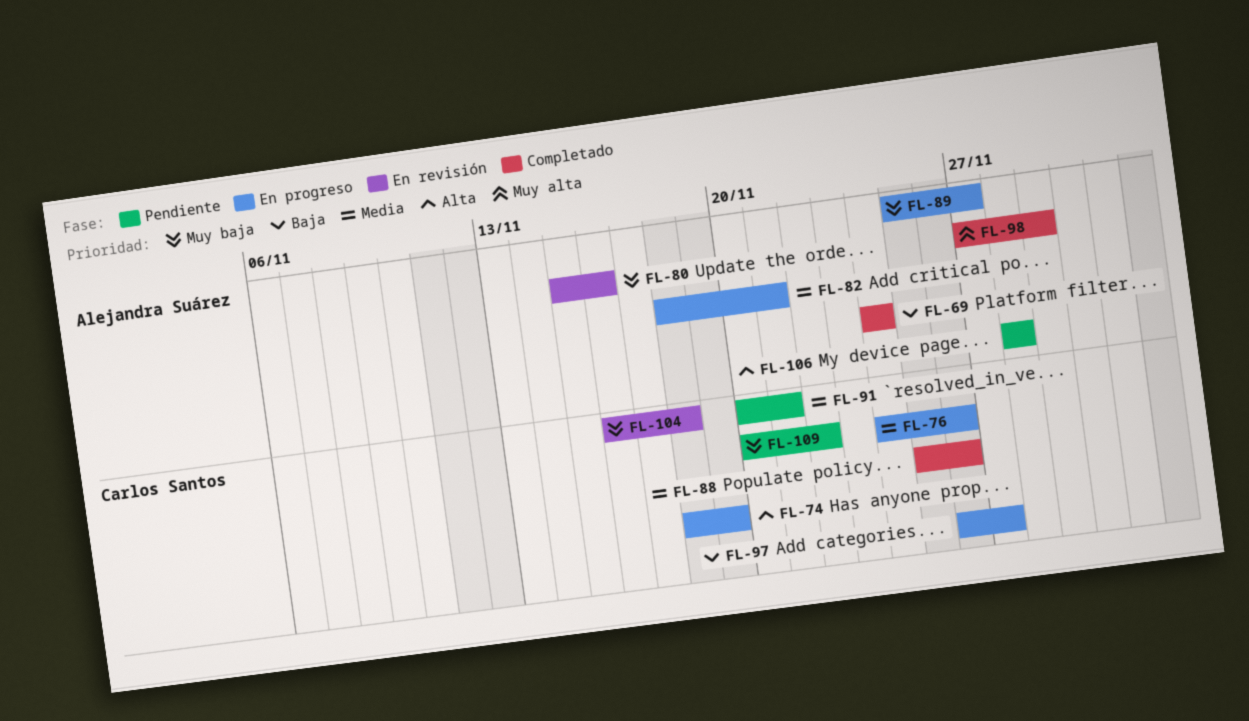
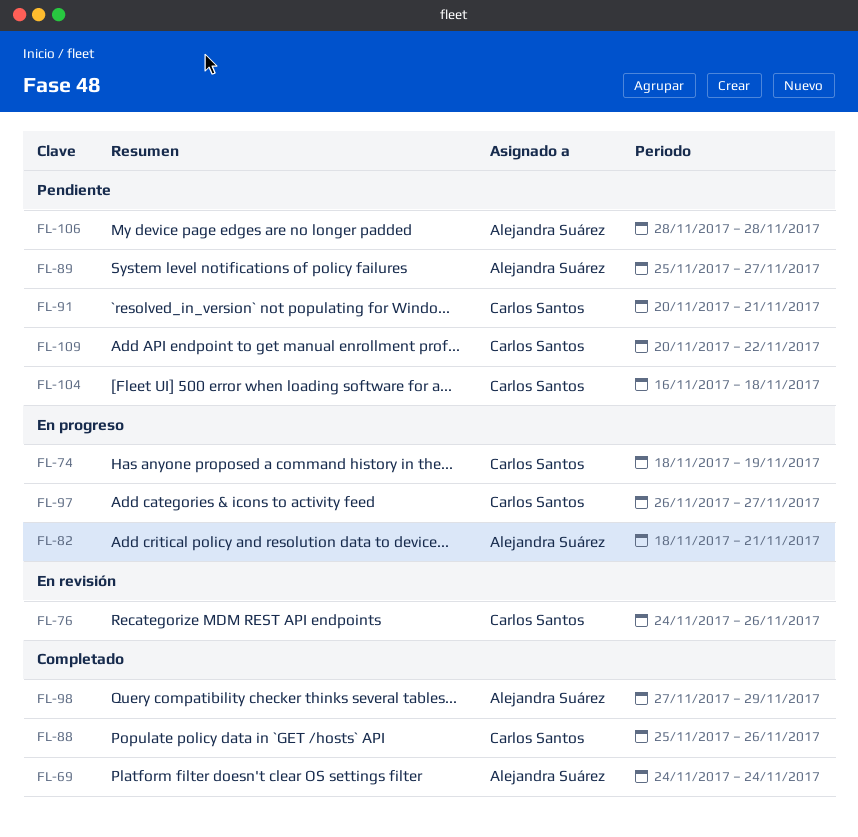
FL-76, status: En progreso -> En revisión
FL-80: present -> none
FL-89, status: En progreso -> Pendiente
FL-104, status: En revisión -> Pendiente

